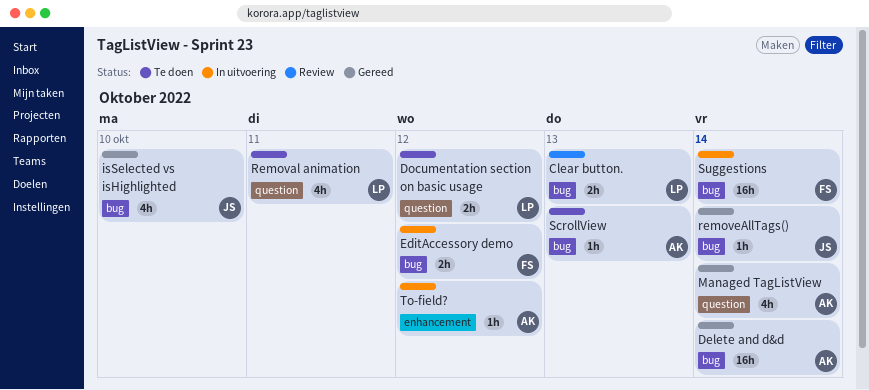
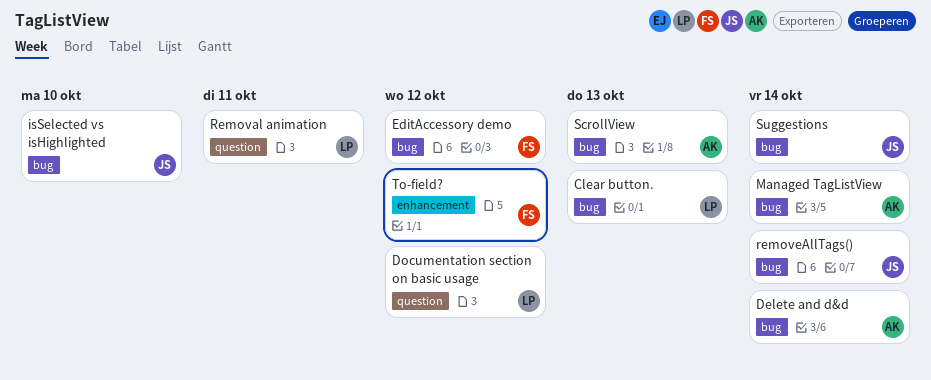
Managed TagListView, label: question -> bug
Suggestions, owner: FS -> JS
To-field?, owner: AK -> FS

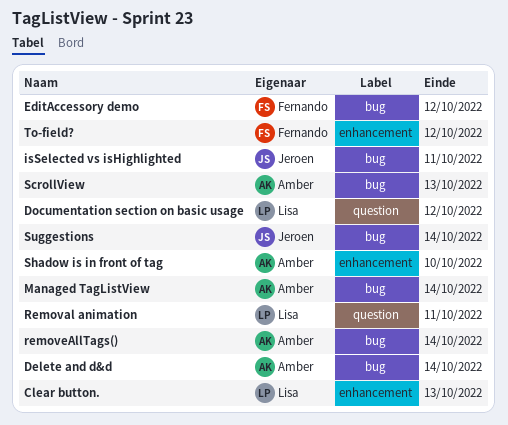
Clear button., label: bug -> enhancement
isSelected vs isHighlighted, due: Oct 10 -> Oct 11
removeAllTags(), owner: Jeroen -> Amber
Shadow is in front of tag: none -> present

